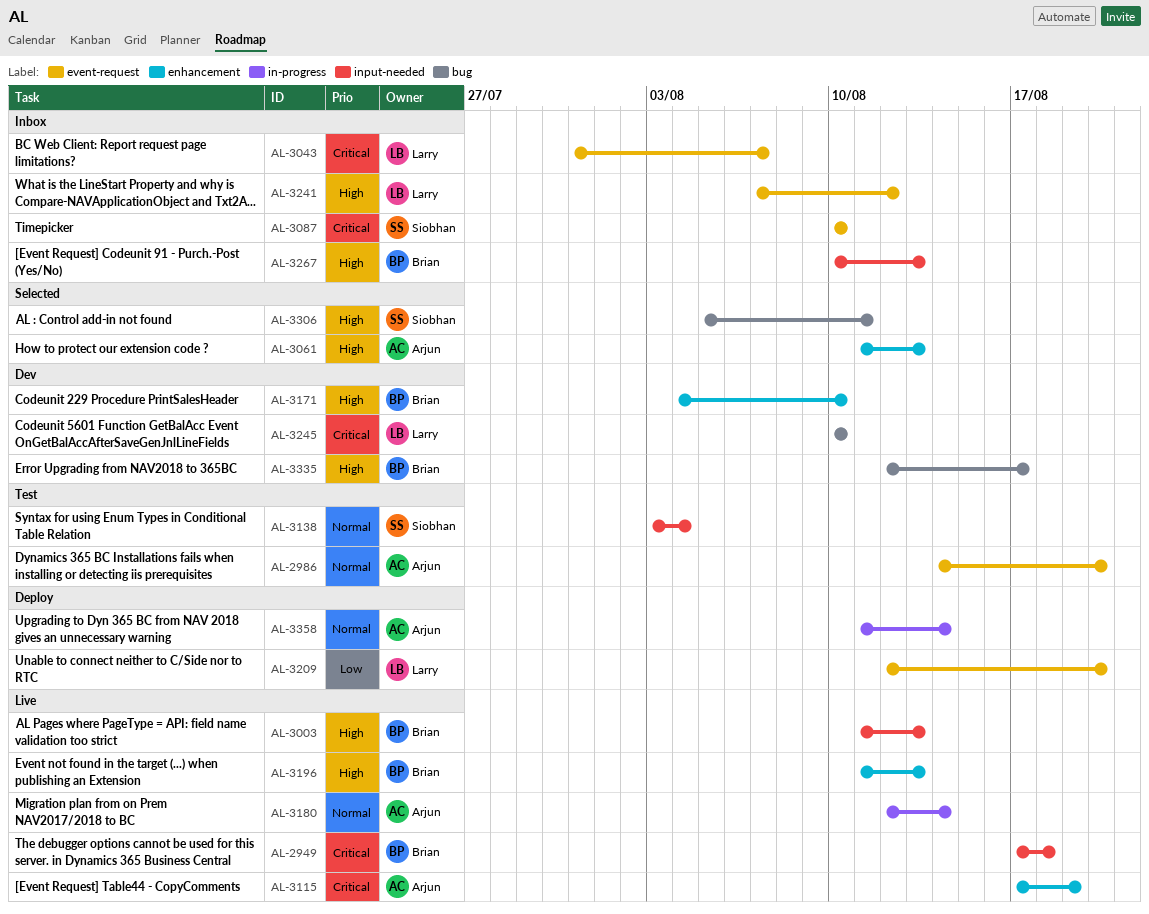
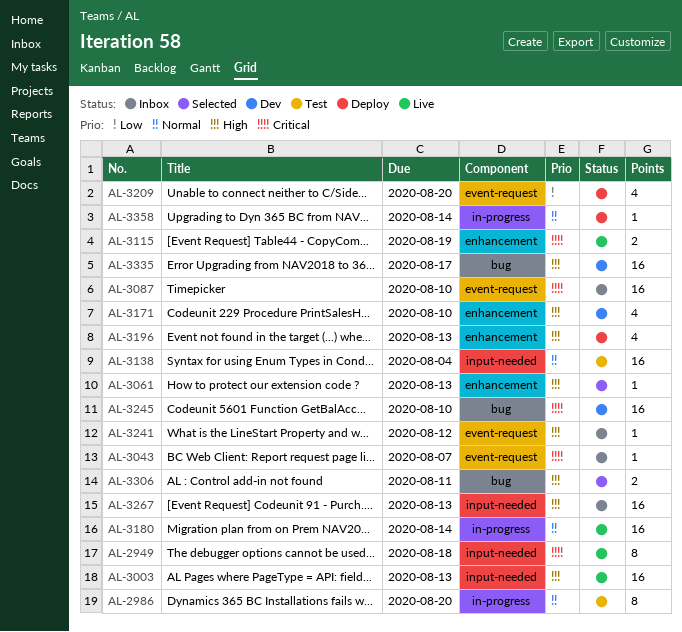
AL-2986, label: event-request -> in-progress
AL-3196, status: Live -> Deploy

